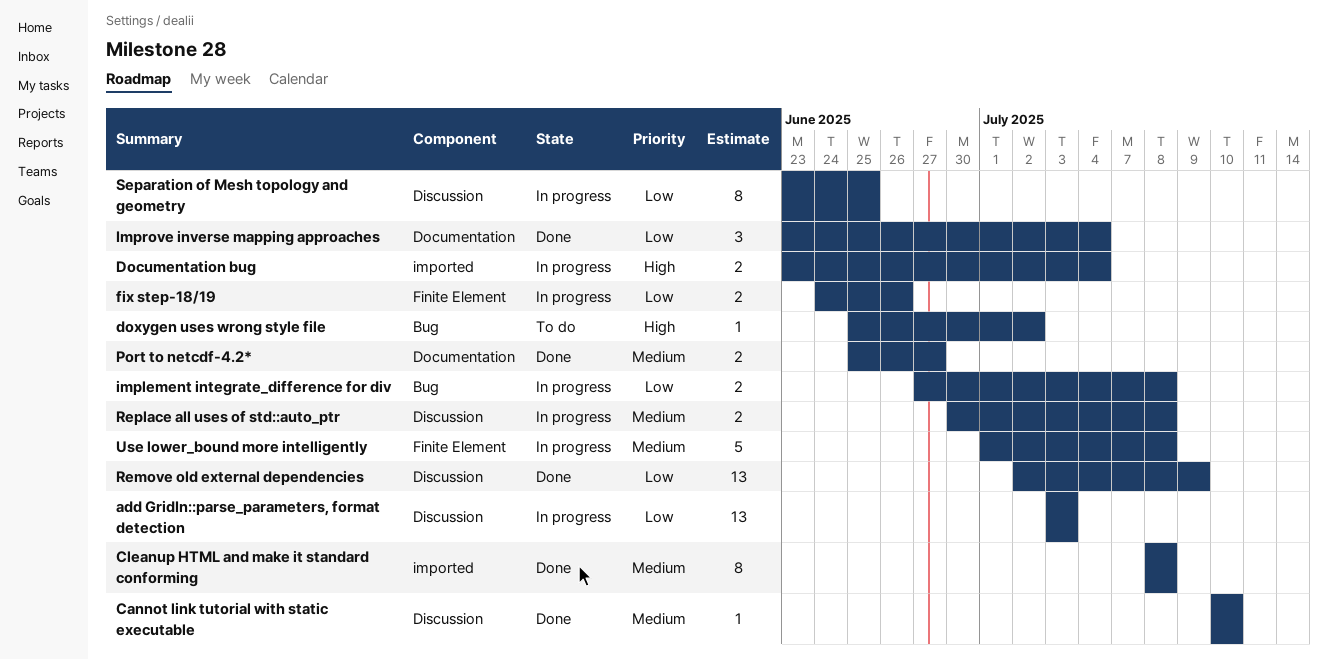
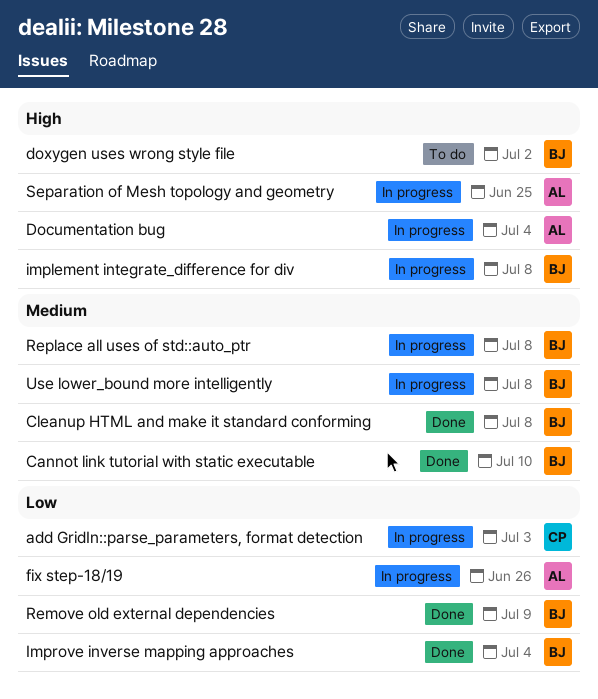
implement integrate_difference for div, priority: Low -> High
Port to netcdf-4.2*: present -> none
Separation of Mesh topology and geometry, priority: Low -> High

